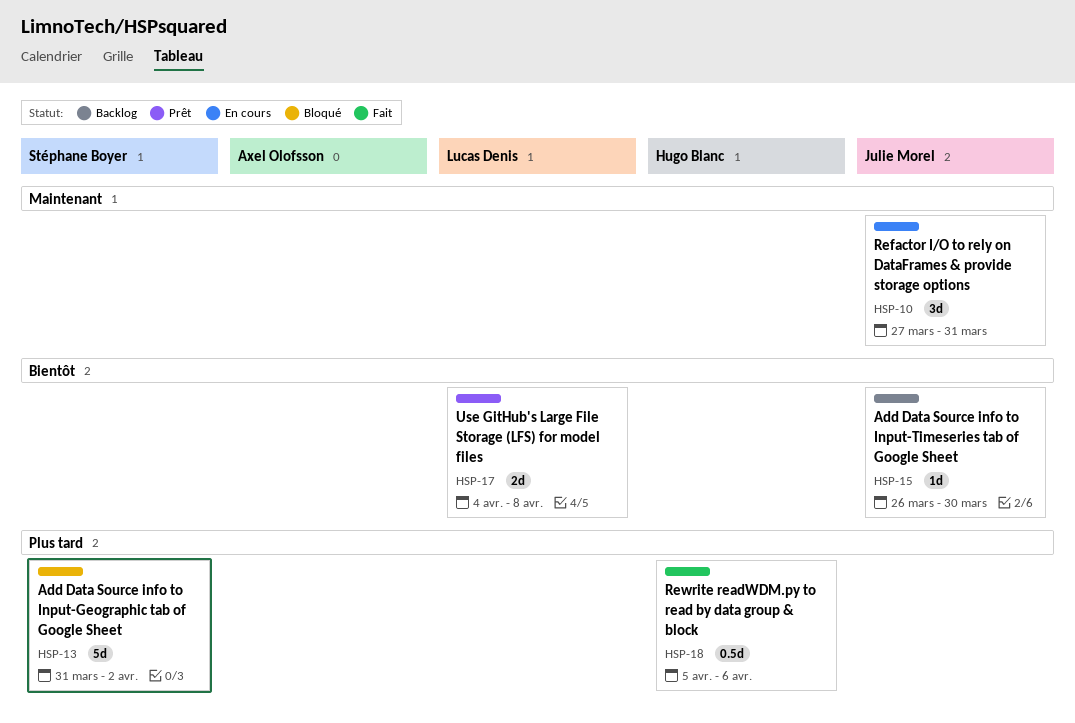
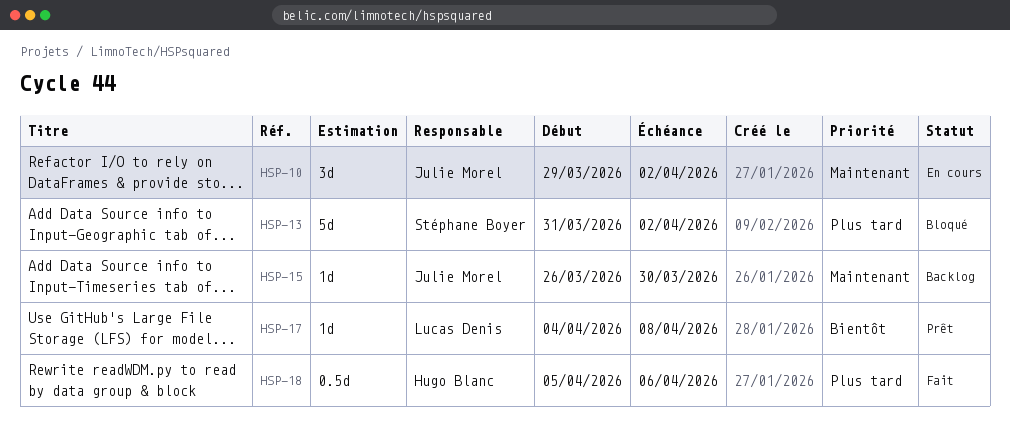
HSP-10, start: Mar 27 -> Mar 29
HSP-10, due: Mar 31 -> Apr 2
HSP-15, priority: Bientôt -> Maintenant
HSP-17, estimate: 2d -> 1d

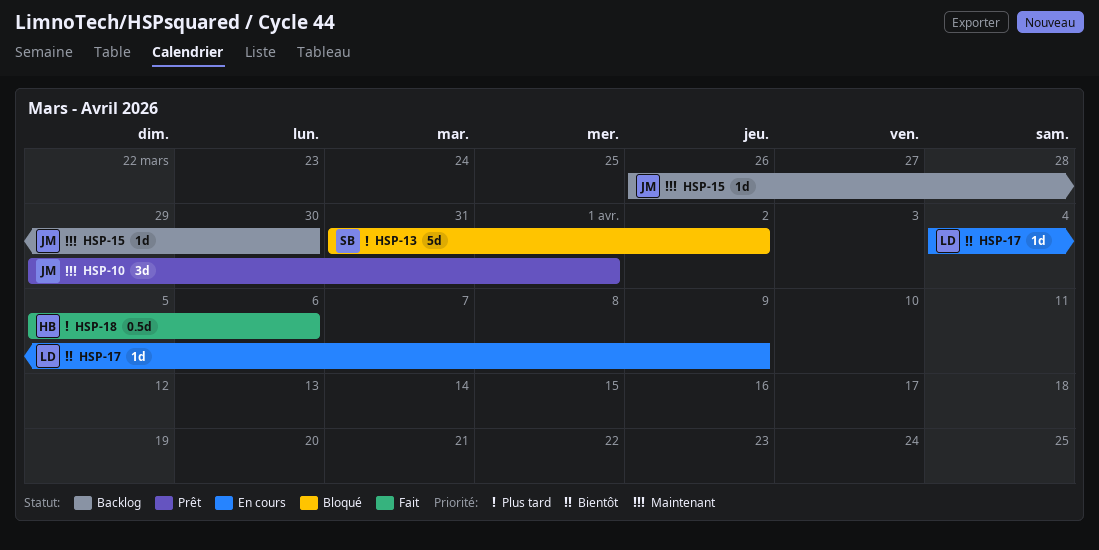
HSP-10, status: En cours -> Prêt
HSP-10, due: Apr 2 -> Apr 1
HSP-17, status: Prêt -> En cours
HSP-17, due: Apr 8 -> Apr 9

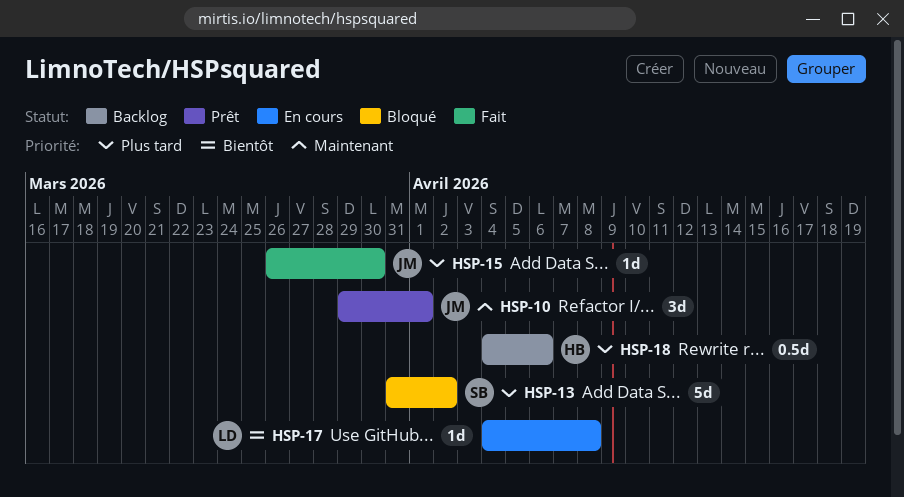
HSP-15, status: Backlog -> Fait
HSP-15, priority: Maintenant -> Plus tard
HSP-17, due: Apr 9 -> Apr 8
HSP-18, status: Fait -> Backlog
HSP-18, start: Apr 5 -> Apr 4

